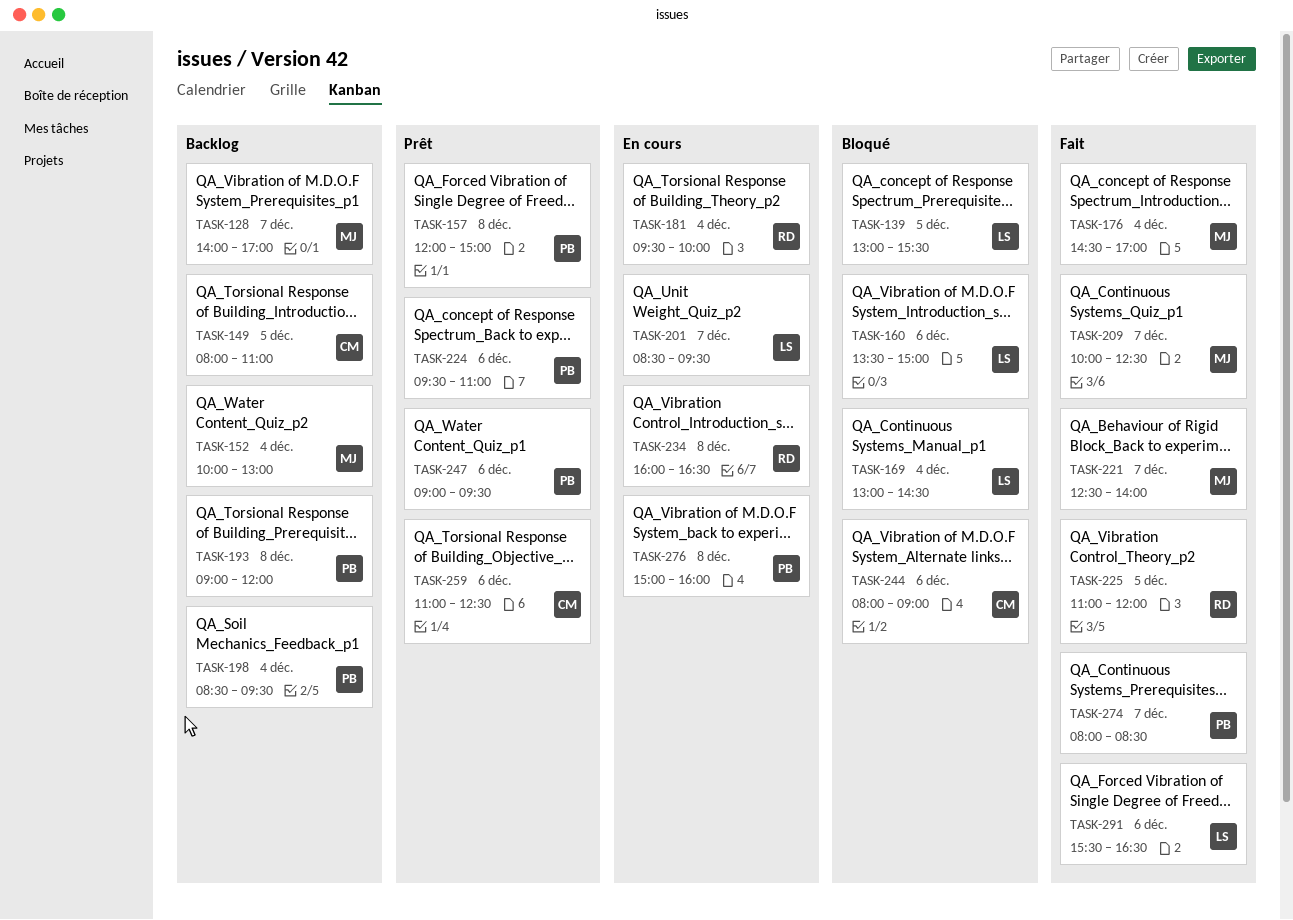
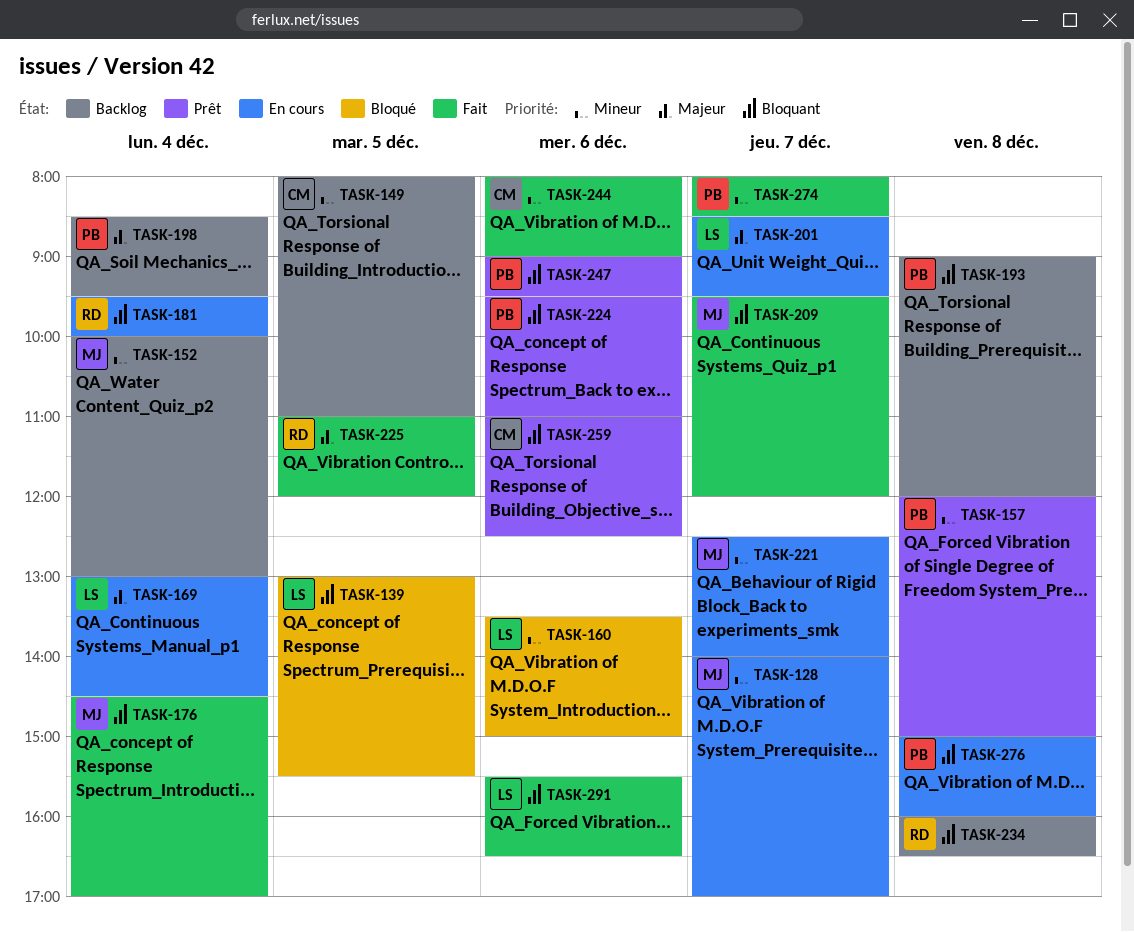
TASK-128, status: Backlog -> En cours
TASK-169, status: Bloqué -> En cours
TASK-209, begins: 10:00 -> 09:30
TASK-209, ends: 12:30 -> 12:00
TASK-221, status: Fait -> En cours
TASK-234, status: En cours -> Backlog
TASK-244, status: Bloqué -> Fait

